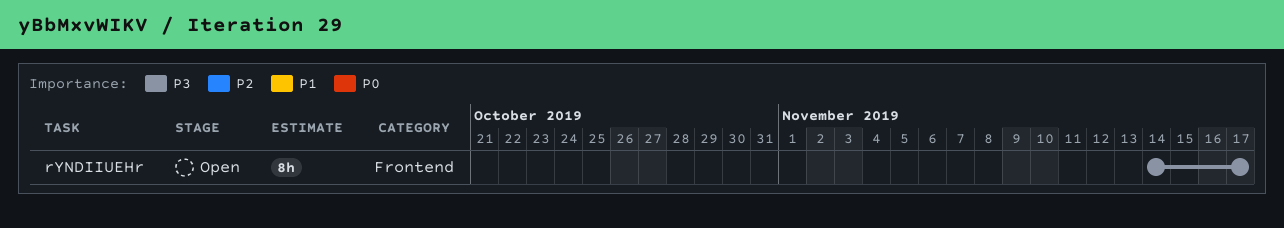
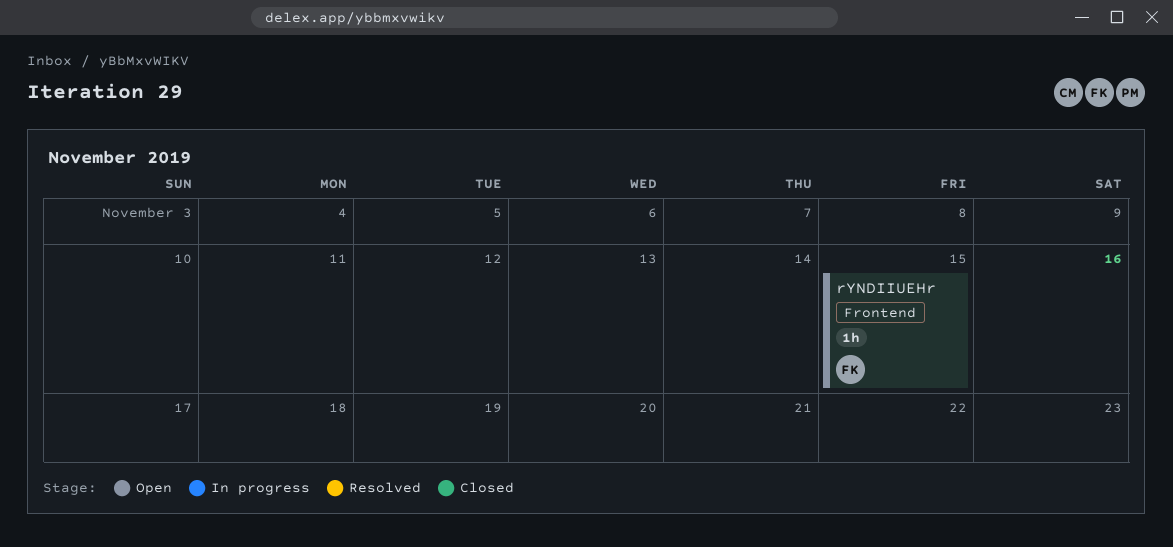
rYNDIIUEHr, estimate: 8h -> 1h
rYNDIIUEHr, due: Nov 17 -> Nov 15

